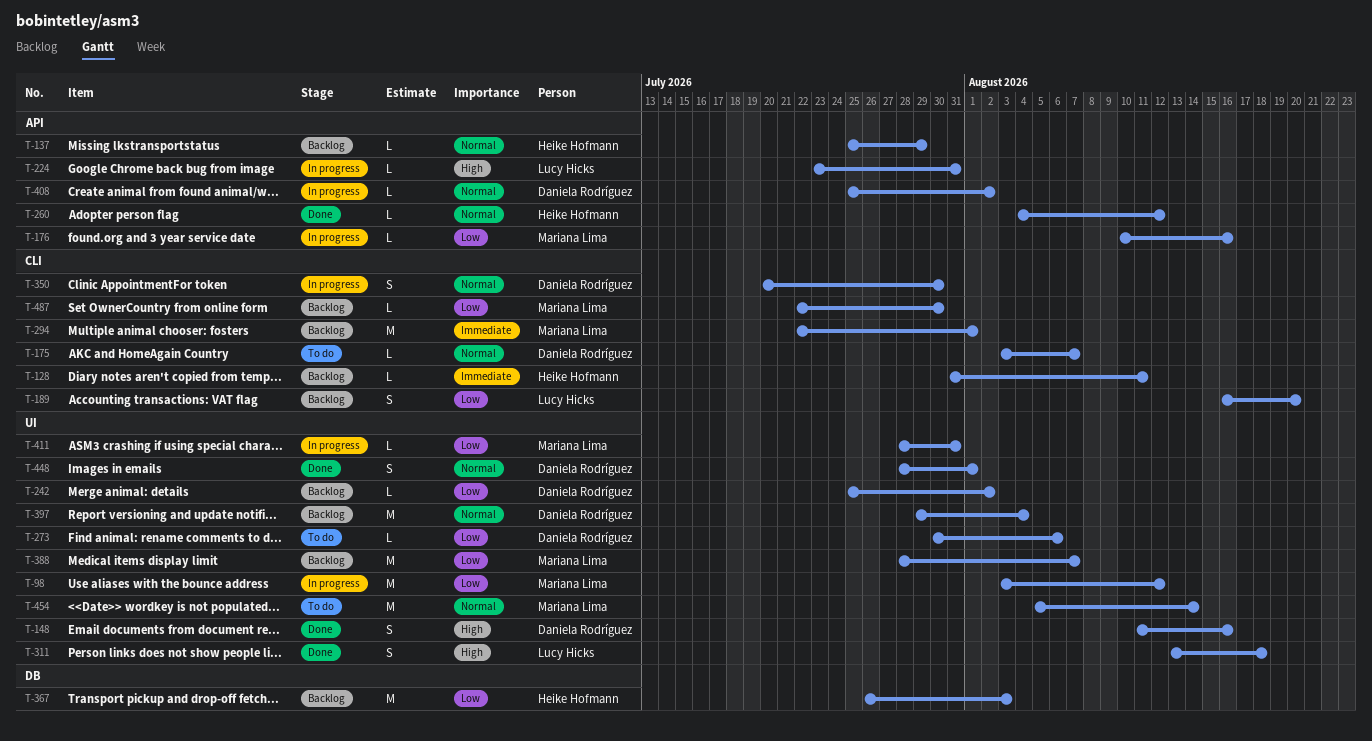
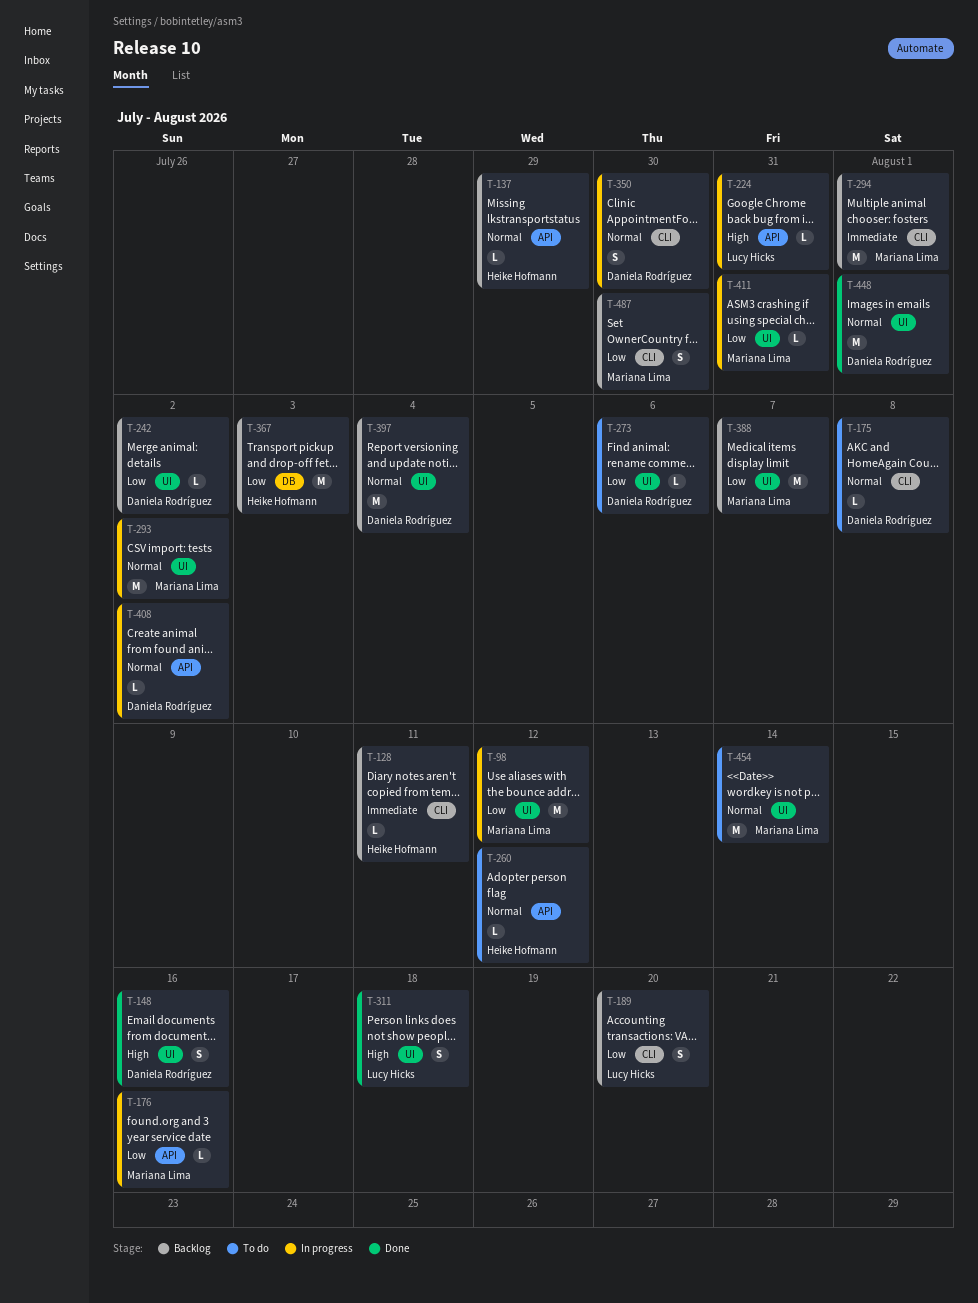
T-175, due: Aug 7 -> Aug 8
T-260, status: Done -> To do
T-293: none -> present
T-448, estimate: S -> M
T-487, estimate: L -> S

